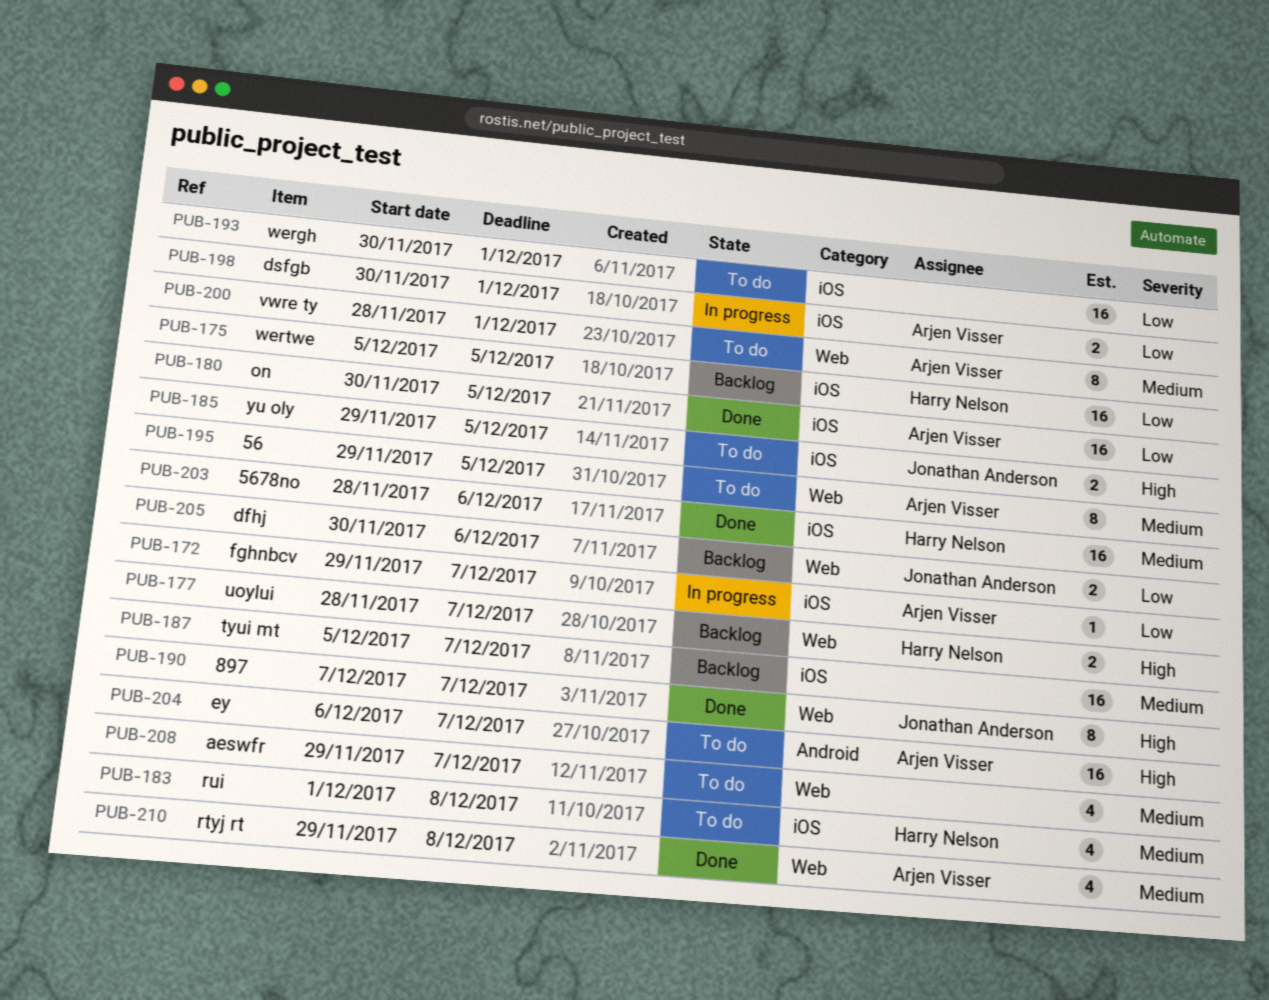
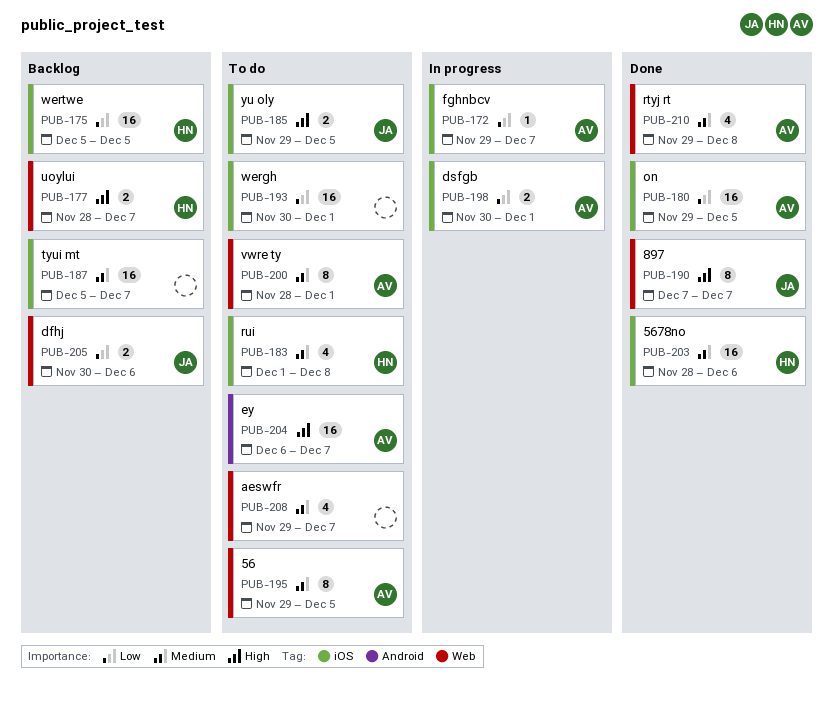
PUB-180, start: Nov 30 -> Nov 29

